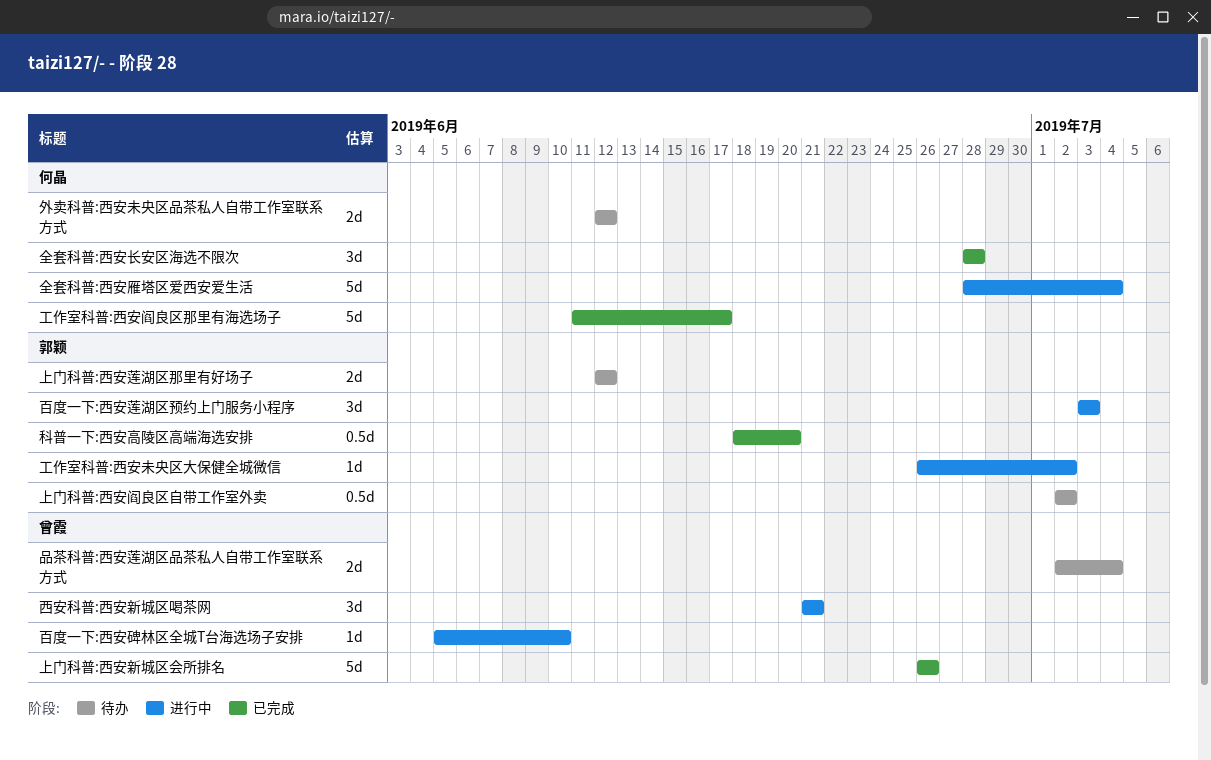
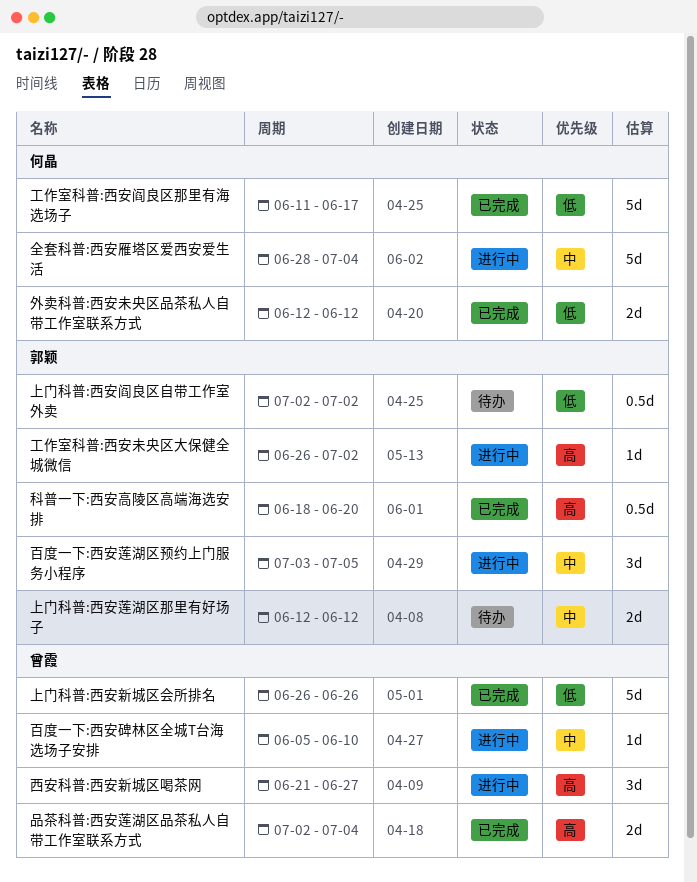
全套科普:西安长安区海选不限次: present -> none
品茶科普:西安莲湖区品茶私人自带工作室联系方式, status: 待办 -> 已完成
外卖科普:西安未央区品茶私人自带工作室联系方式, status: 待办 -> 已完成
百度一下:西安莲湖区预约上门服务小程序, due: Jul 3 -> Jul 5
西安科普:西安新城区喝茶网, due: Jun 21 -> Jun 27

